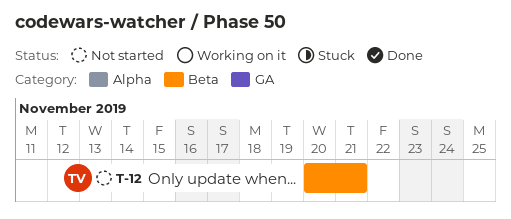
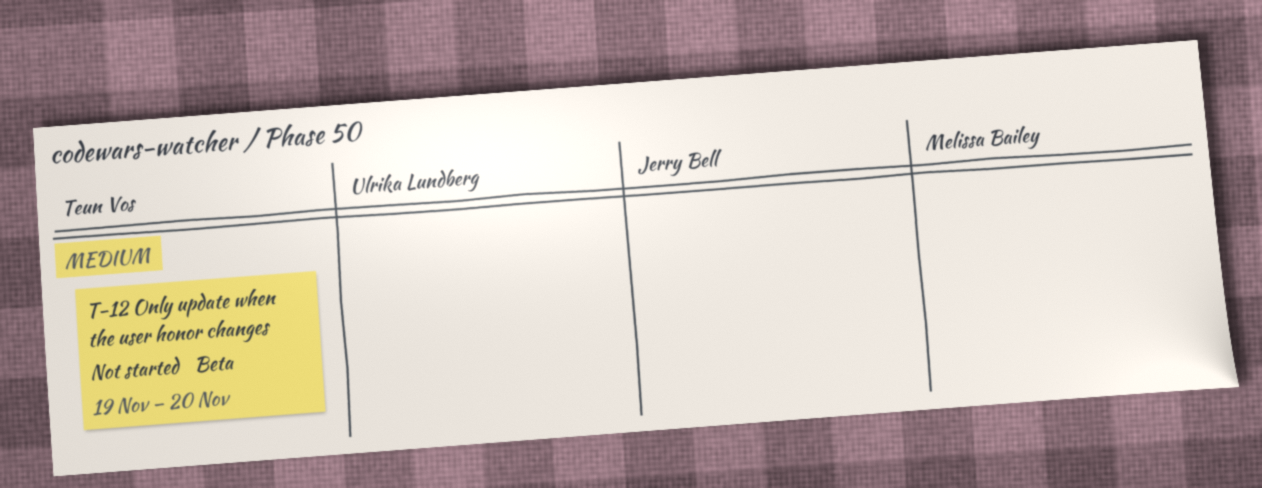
T-12, start: Nov 20 -> Nov 19
T-12, due: Nov 21 -> Nov 20

